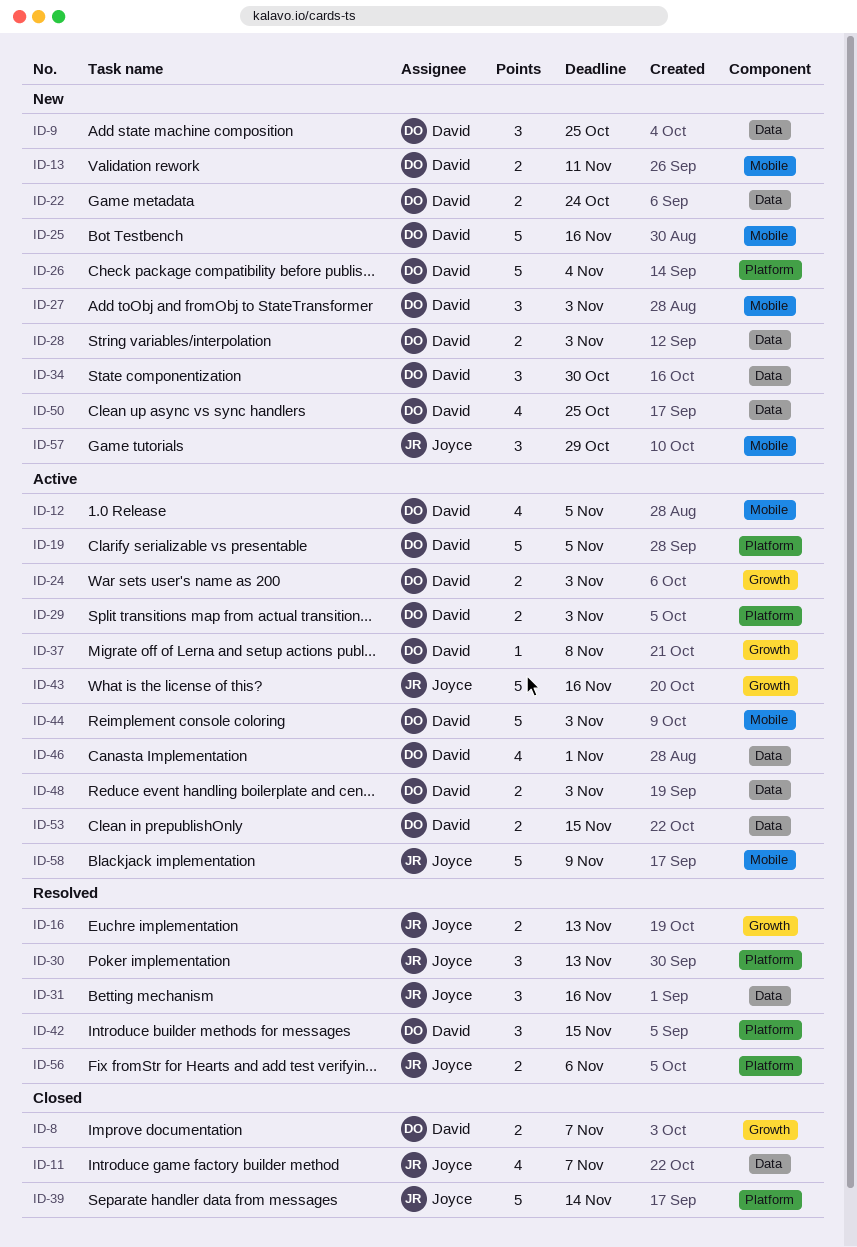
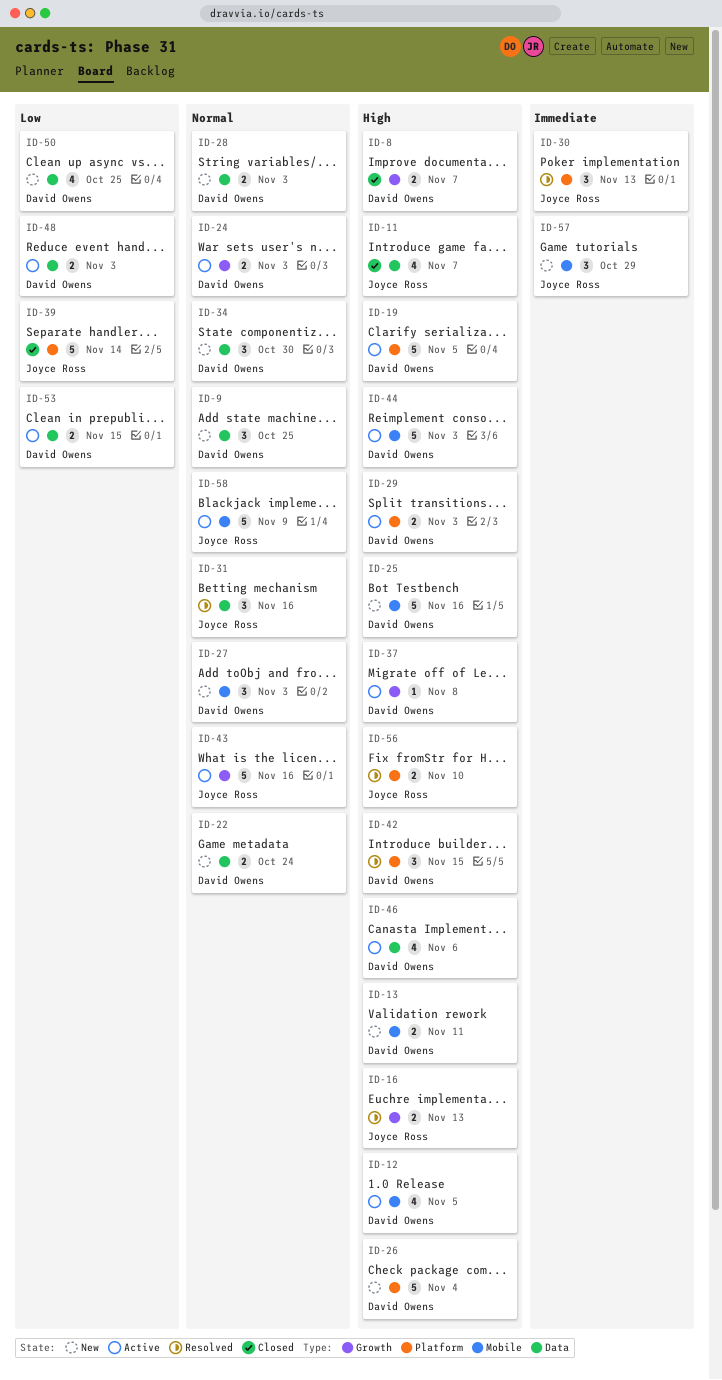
ID-46, due: Nov 1 -> Nov 6
ID-56, due: Nov 6 -> Nov 10

